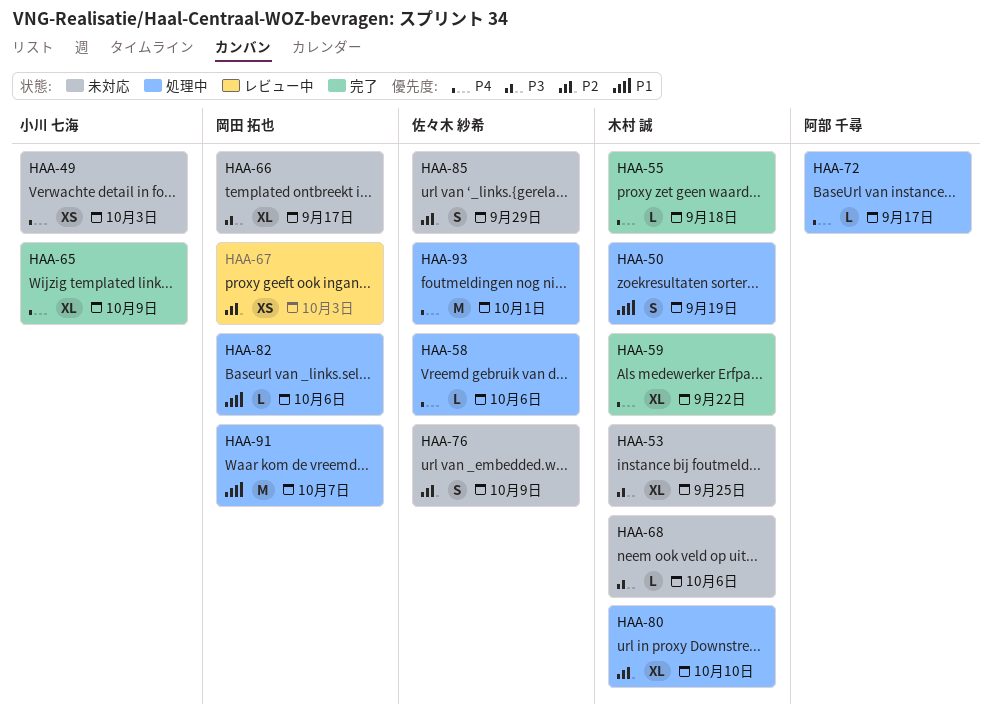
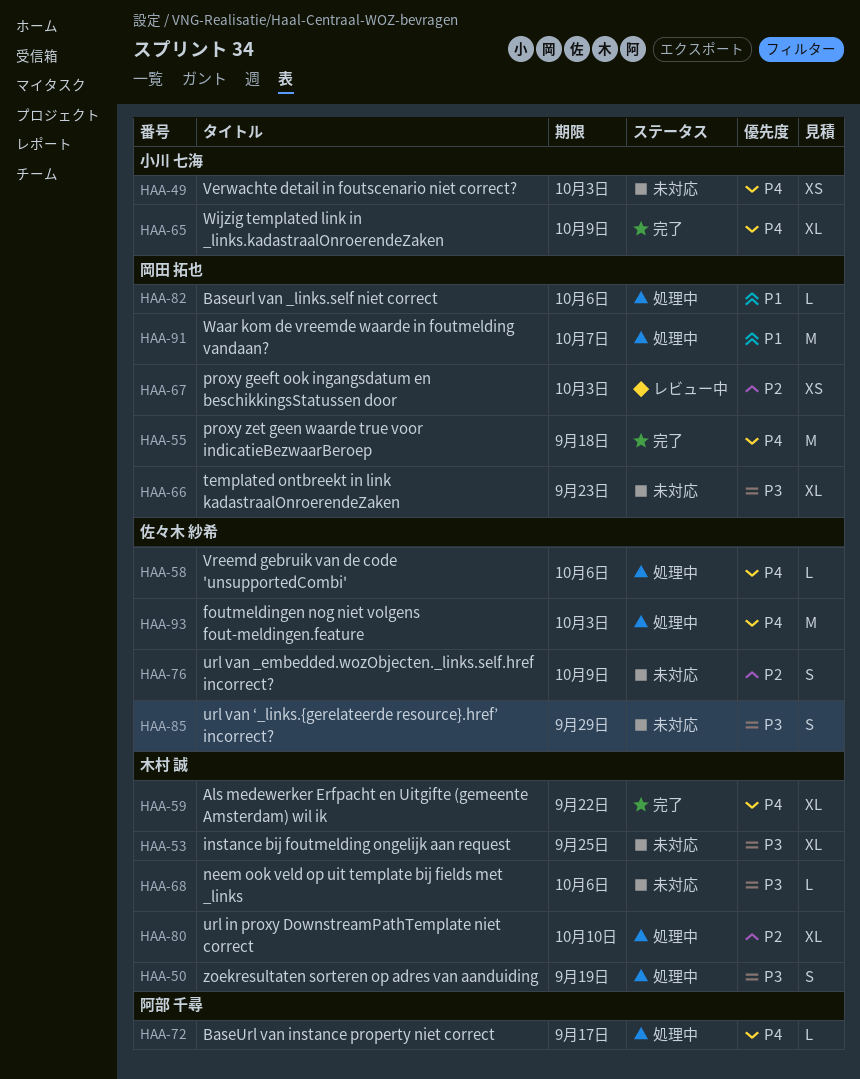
HAA-50, priority: P1 -> P3
HAA-55, owner: 木村 誠 -> 岡田 拓也
HAA-55, estimate: L -> M
HAA-66, due: Sep 17 -> Sep 23
HAA-85, priority: P2 -> P3
HAA-93, due: Oct 1 -> Oct 3

